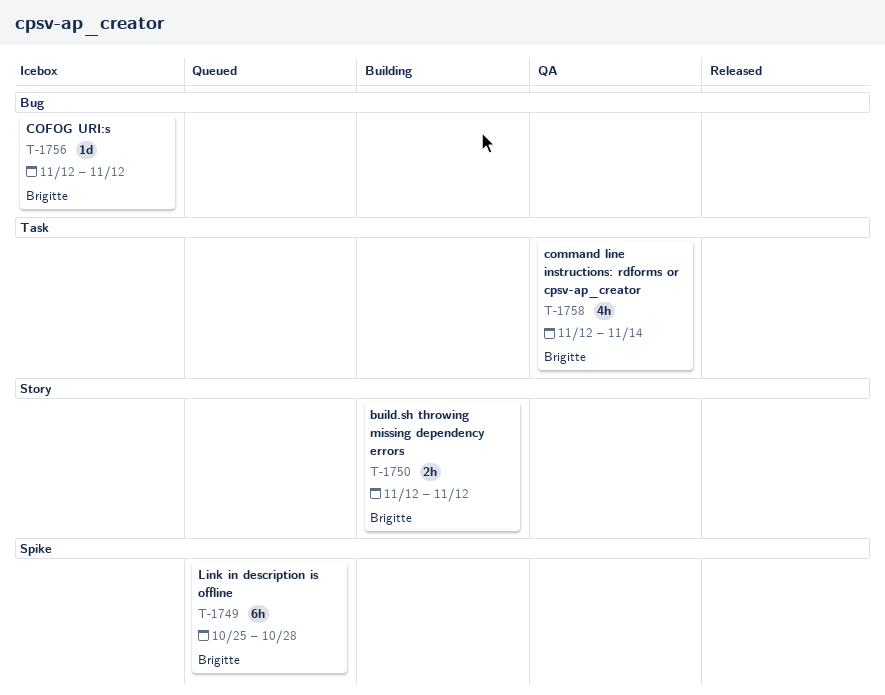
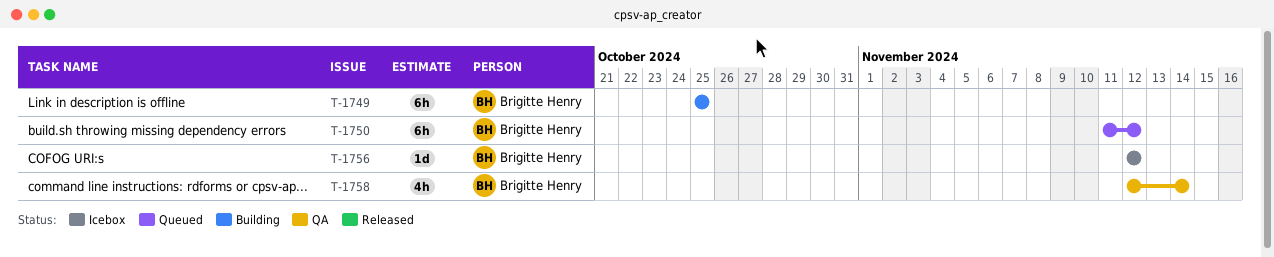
T-1749, status: Queued -> Building
T-1749, due: Oct 28 -> Oct 25
T-1750, status: Building -> Queued
T-1750, estimate: 2h -> 6h
T-1750, start: Nov 12 -> Nov 11

